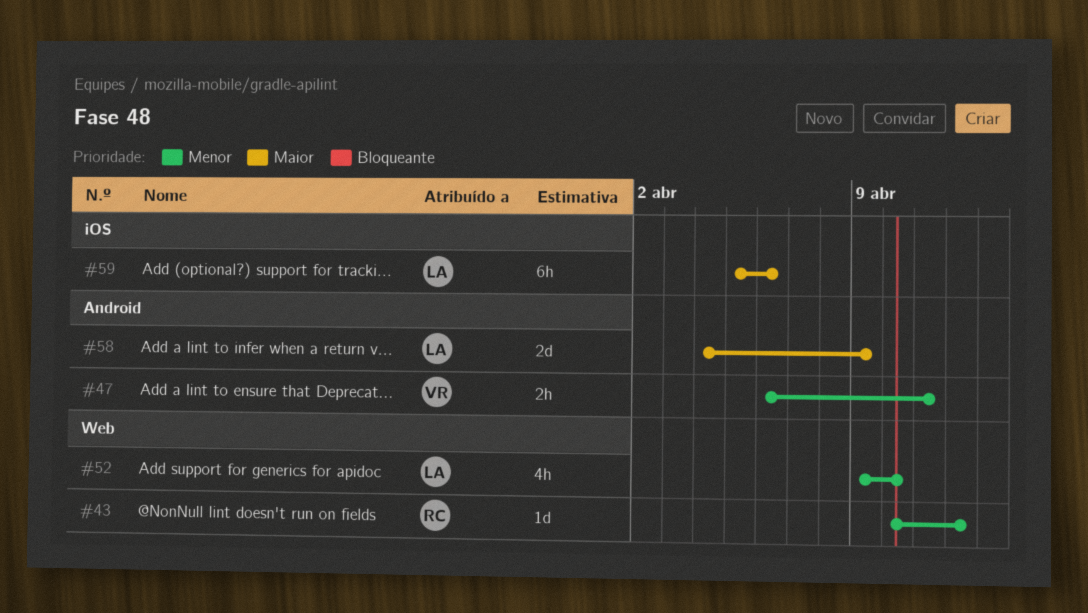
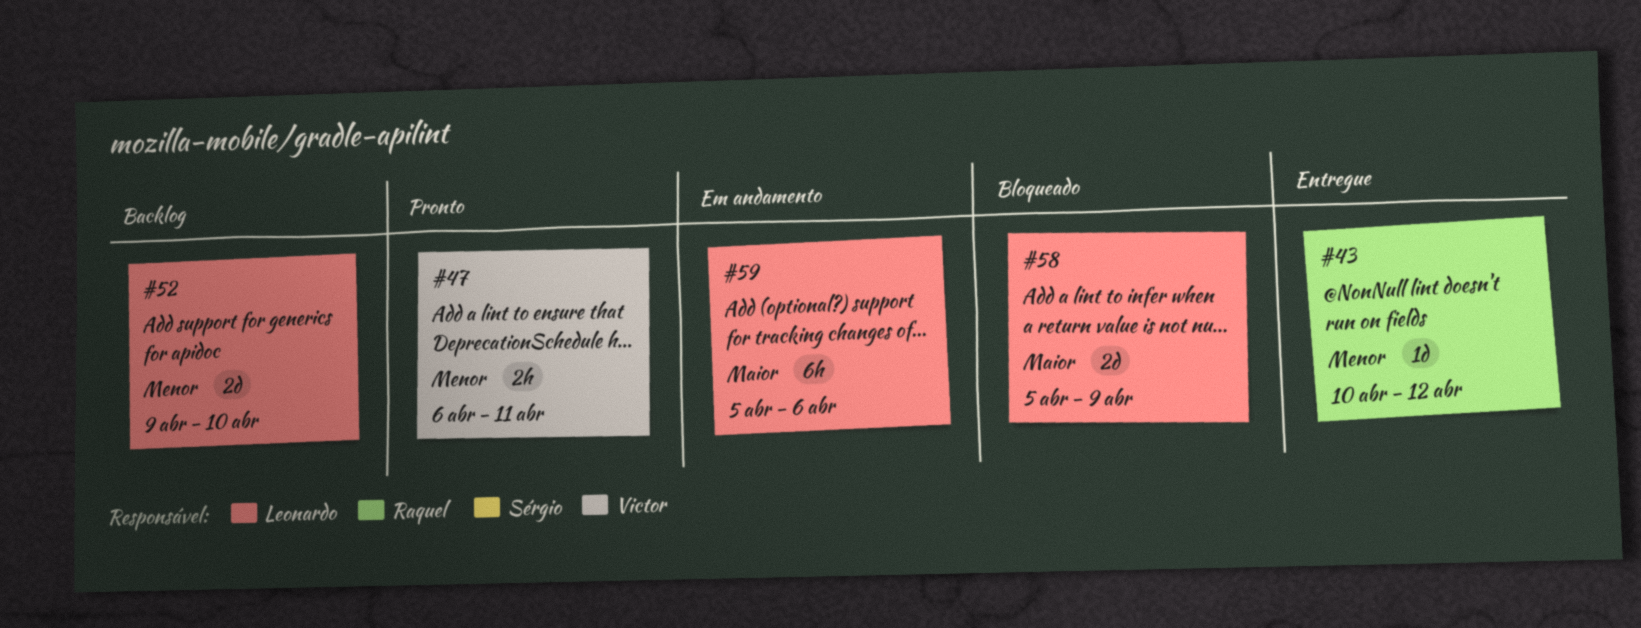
#52, estimate: 4h -> 2d
#58, start: Apr 4 -> Apr 5

